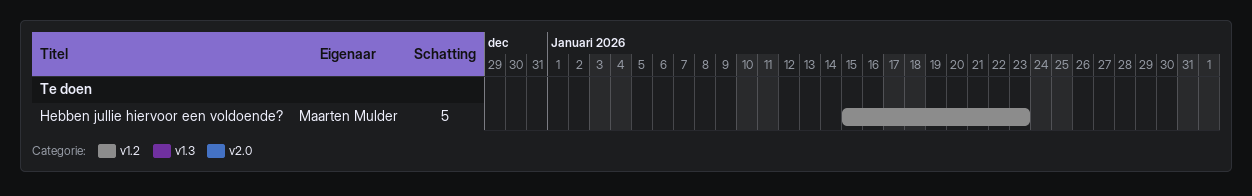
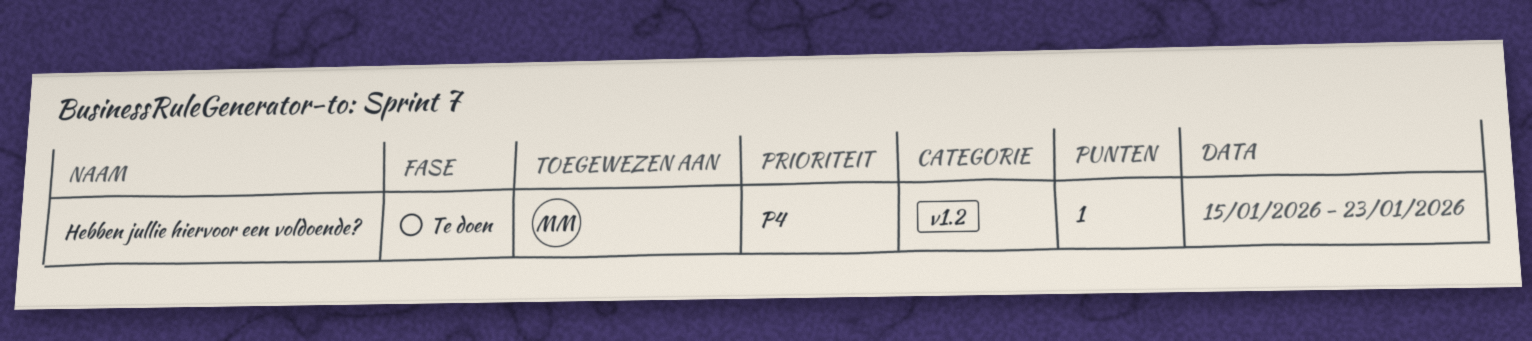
Hebben jullie hiervoor een voldoende?, estimate: 5 -> 1

